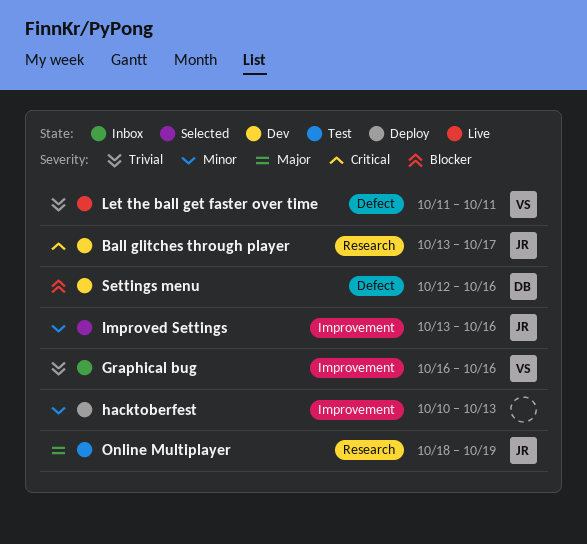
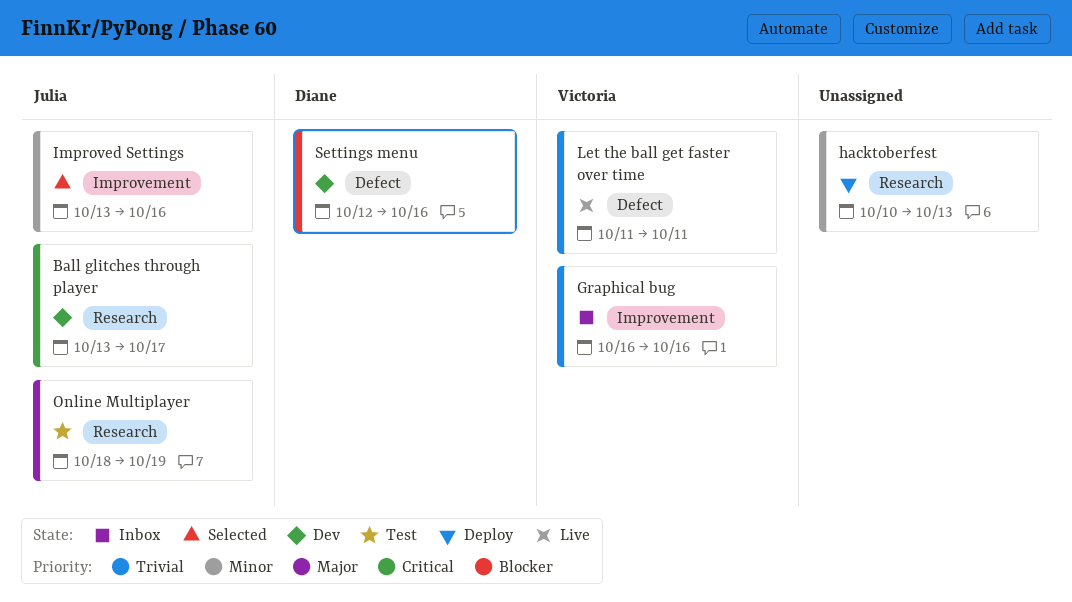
hacktoberfest, label: Improvement -> Research

